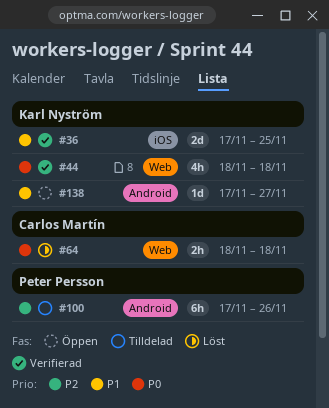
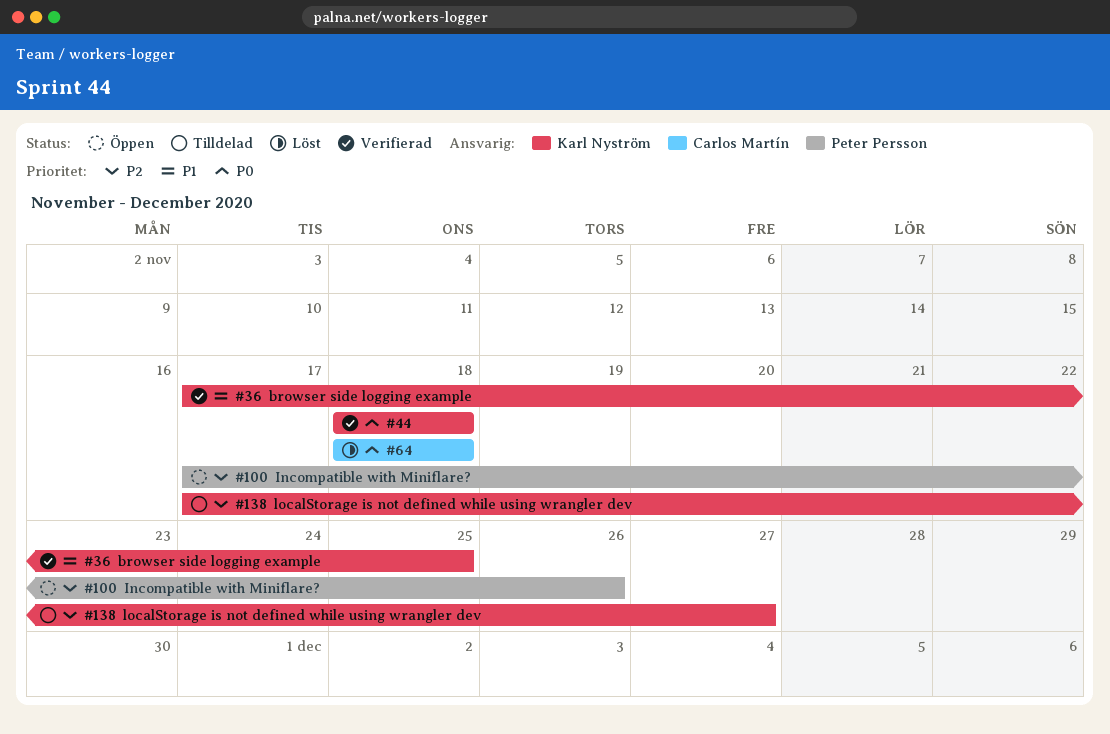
#100, status: Tilldelad -> Öppen
#138, status: Öppen -> Tilldelad
#138, priority: P1 -> P2

